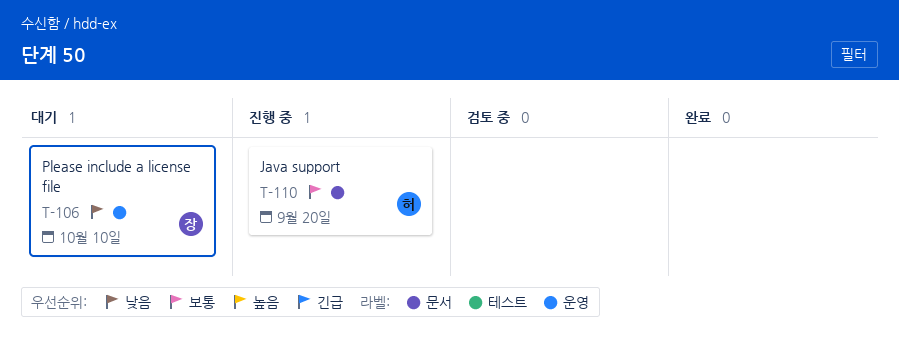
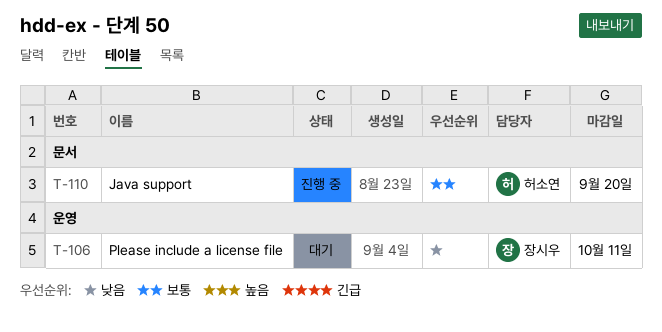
T-106, due: Oct 10 -> Oct 11

